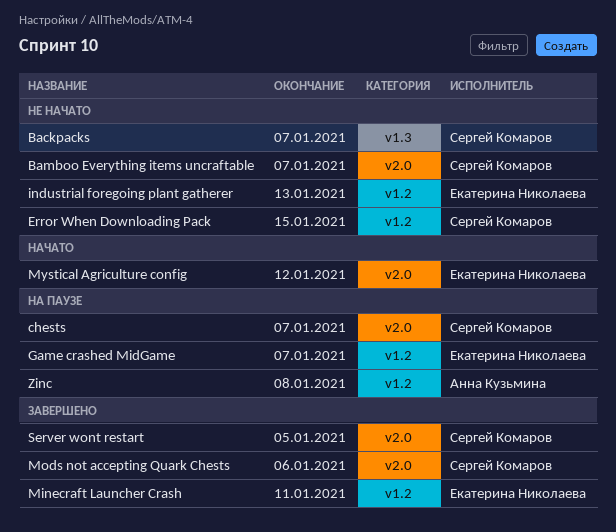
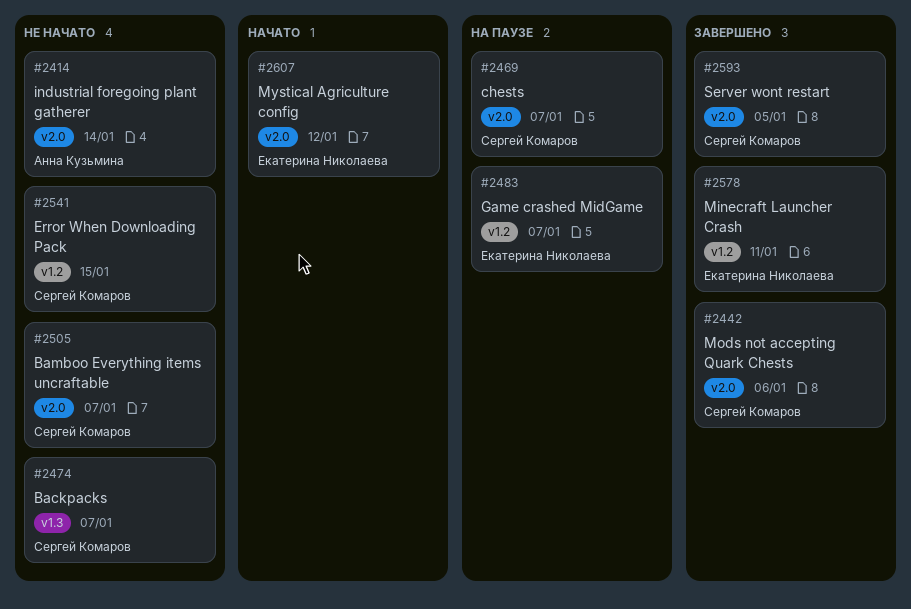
industrial foregoing plant gatherer, owner: Екатерина Николаева -> Анна Кузьмина
industrial foregoing plant gatherer, label: v1.2 -> v2.0
industrial foregoing plant gatherer, due: Jan 13 -> Jan 14
Zinc: present -> none

